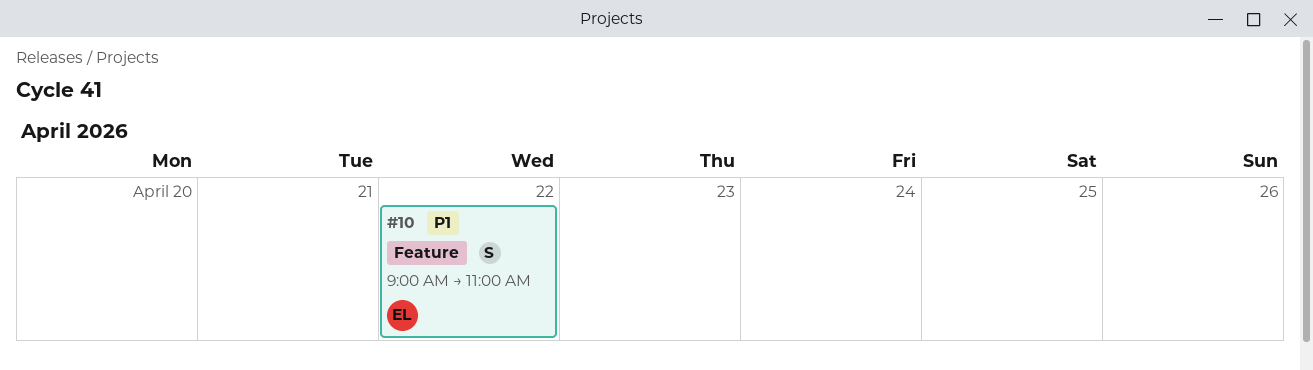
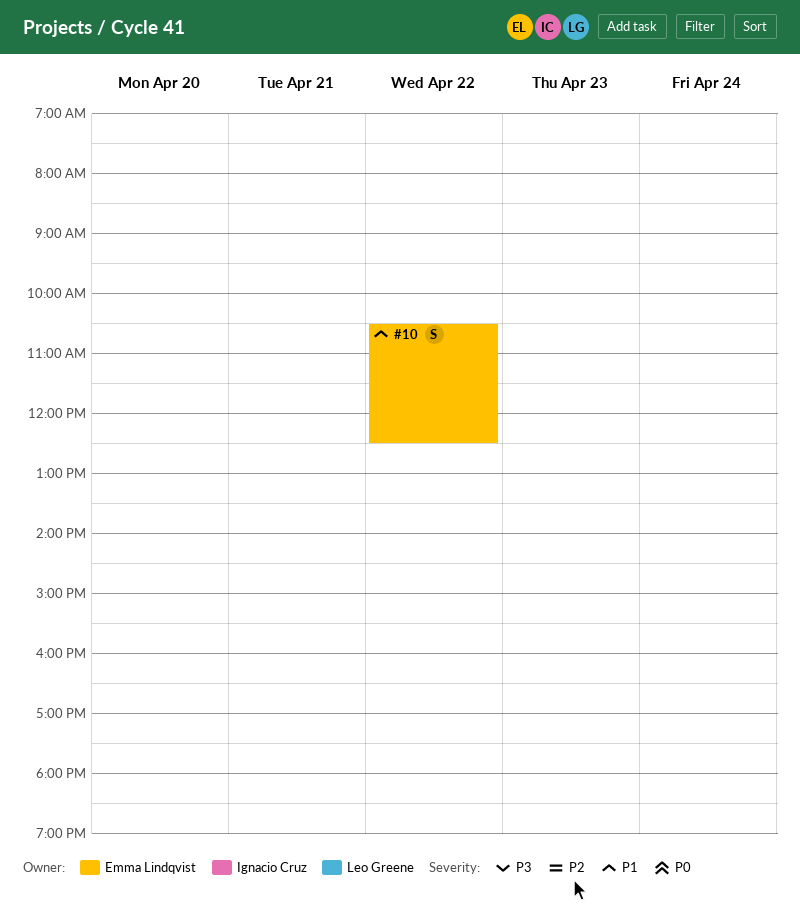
#10, begins: 09:00 -> 10:30
#10, ends: 11:00 -> 12:30

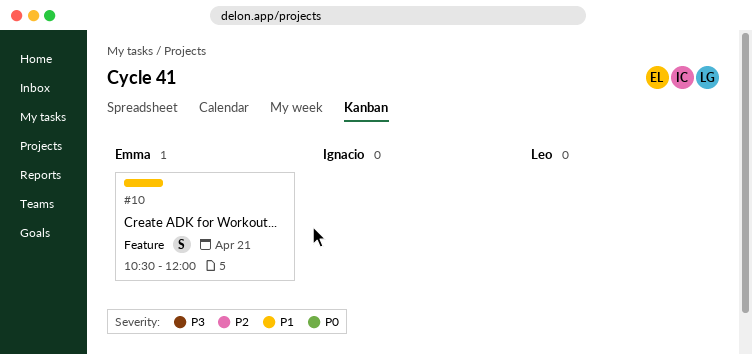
#10, day: Apr 22 -> Apr 21
#10, ends: 12:30 -> 12:00

